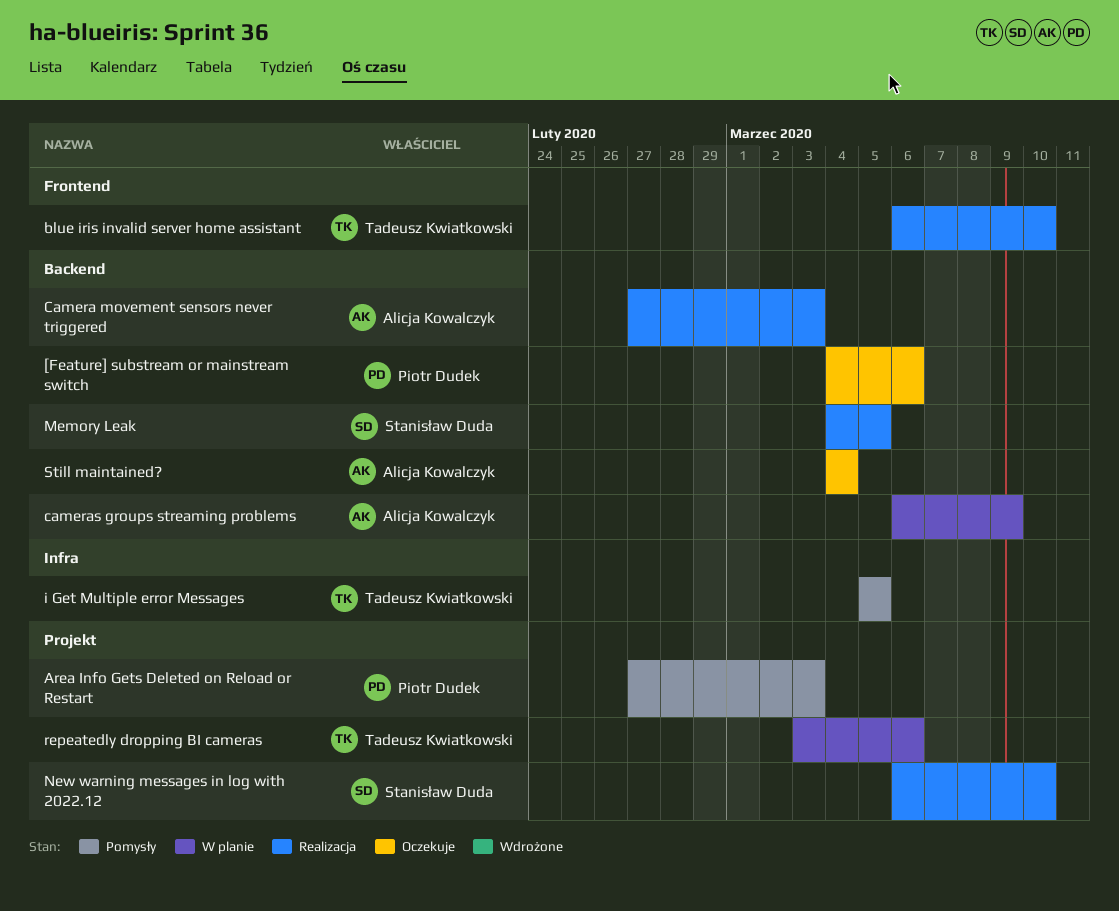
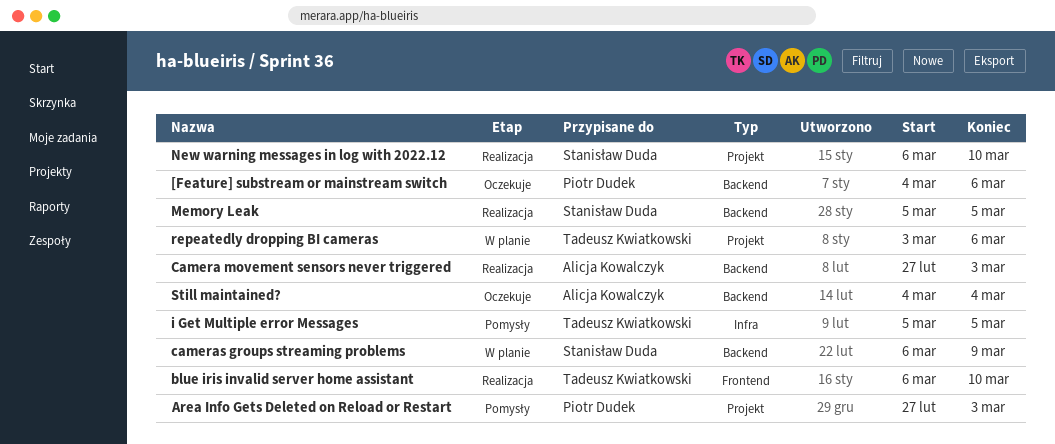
cameras groups streaming problems, owner: Alicja Kowalczyk -> Stanisław Duda
Memory Leak, start: Mar 4 -> Mar 5

